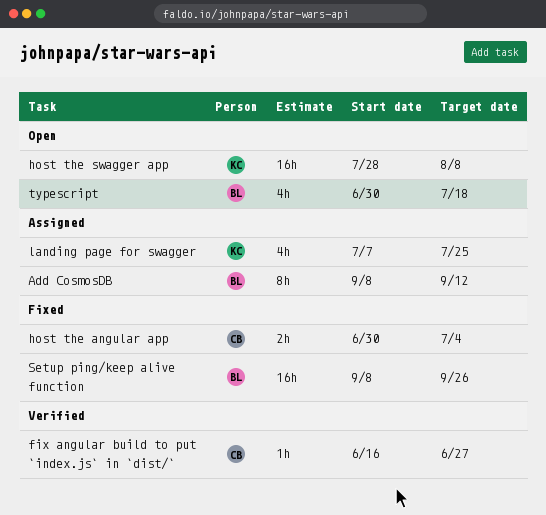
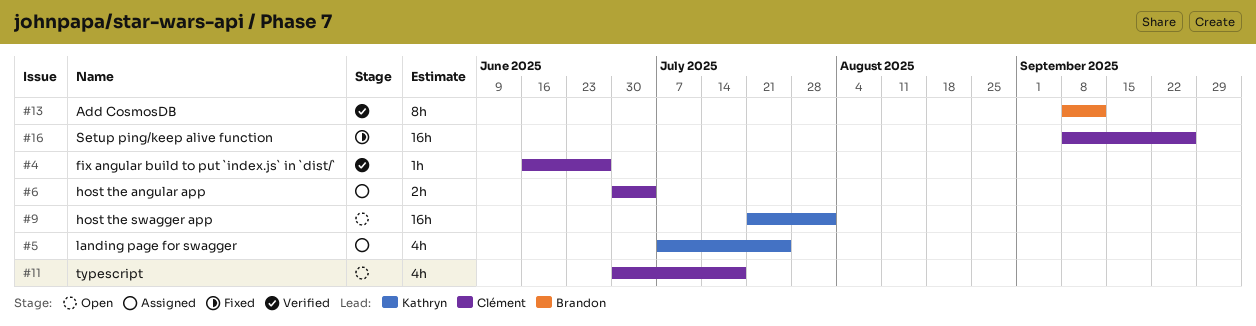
Add CosmosDB, status: Assigned -> Verified
host the angular app, status: Fixed -> Assigned
host the swagger app, start: Jul 28 -> Jul 21
host the swagger app, due: Aug 8 -> Aug 1
Setup ping/keep alive function, owner: Brandon -> Clément
typescript, owner: Brandon -> Clément

